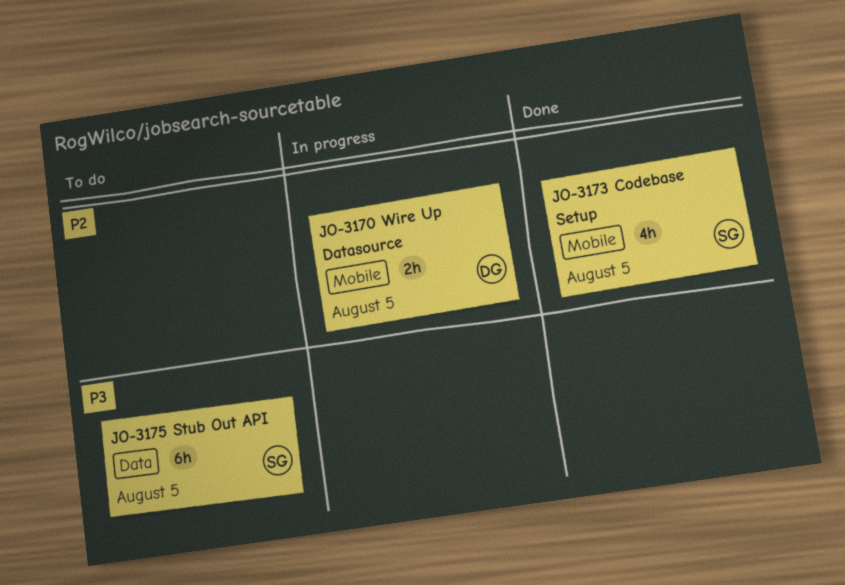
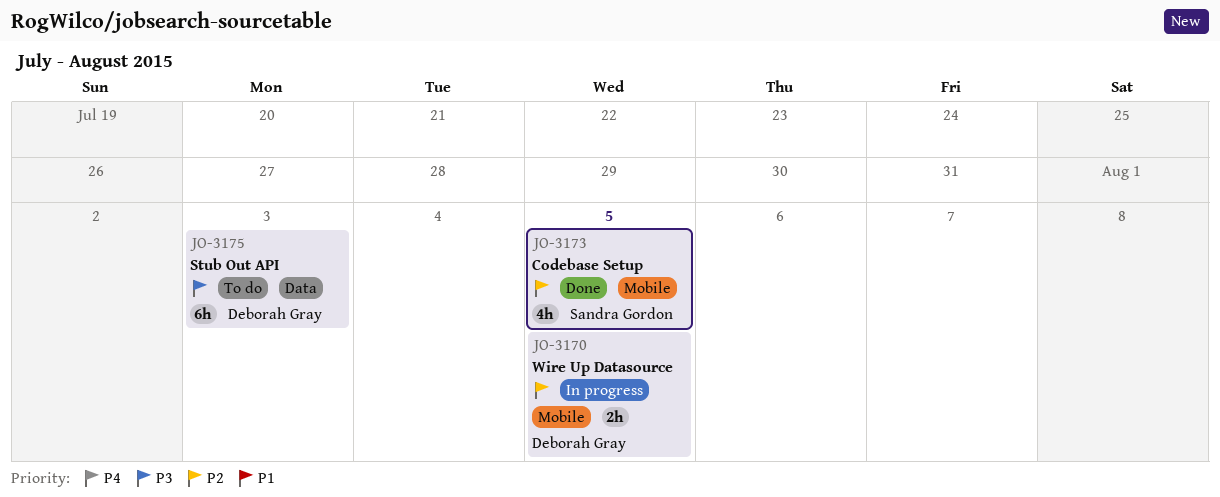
JO-3175, owner: Sandra Gordon -> Deborah Gray
JO-3175, due: Aug 5 -> Aug 3

